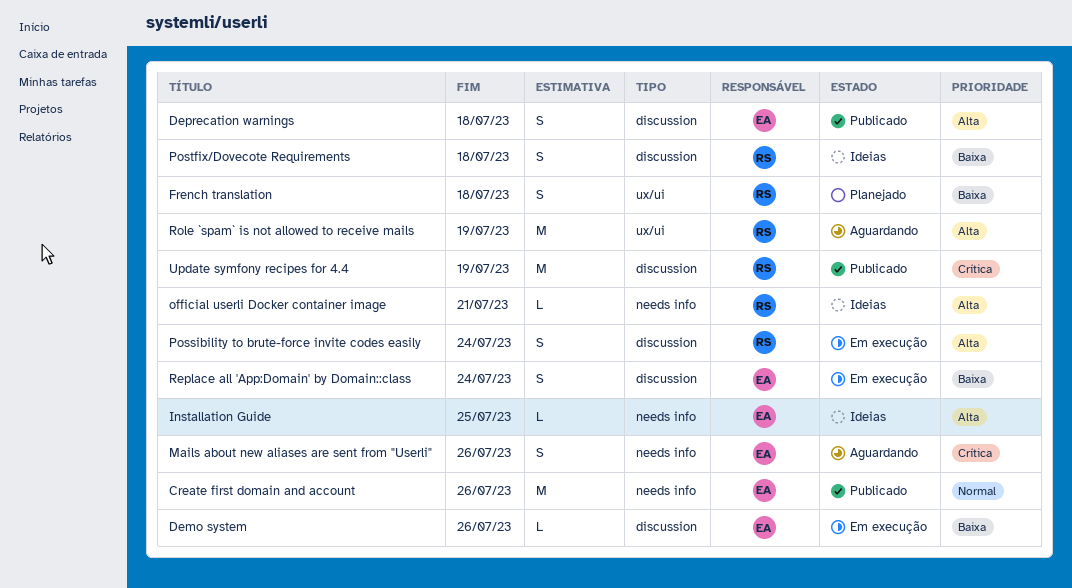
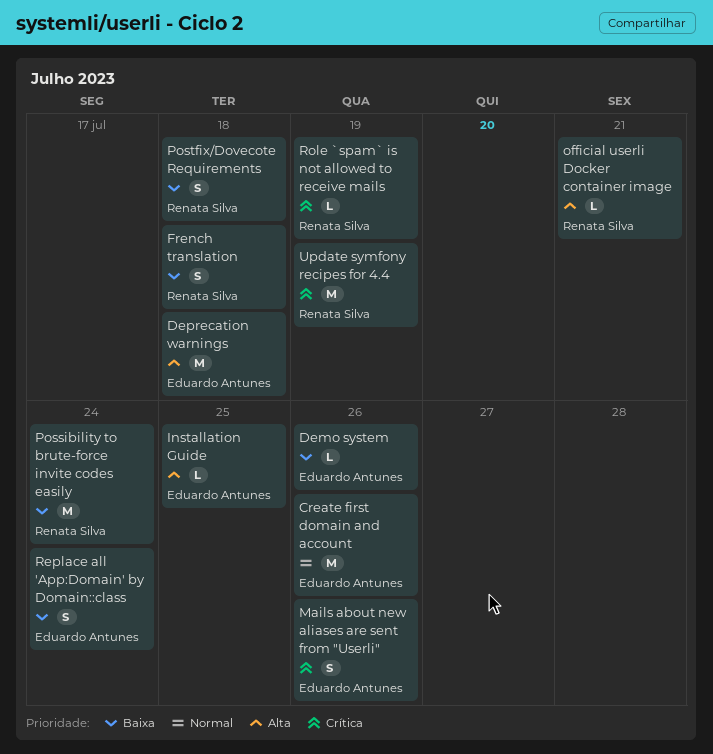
Deprecation warnings, estimate: S -> M
Possibility to brute-force invite codes easily, priority: Alta -> Baixa
Possibility to brute-force invite codes easily, estimate: S -> M
Role `spam` is not allowed to receive mails, priority: Alta -> Crítica
Role `spam` is not allowed to receive mails, estimate: M -> L

